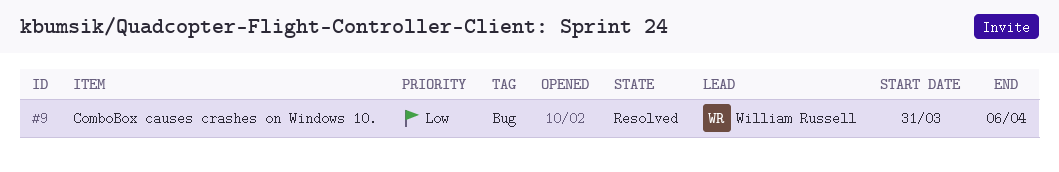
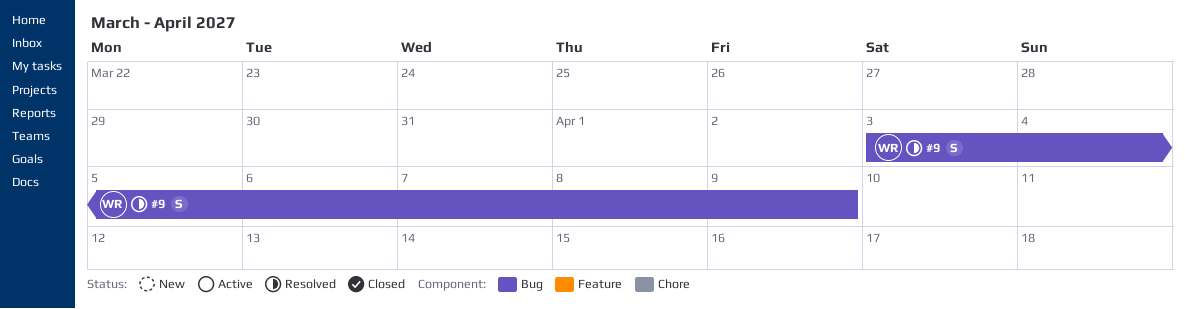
#9, start: Mar 31 -> Apr 3
#9, due: Apr 6 -> Apr 9

